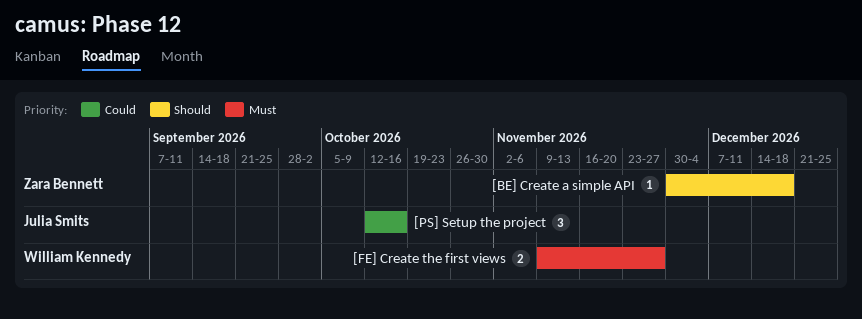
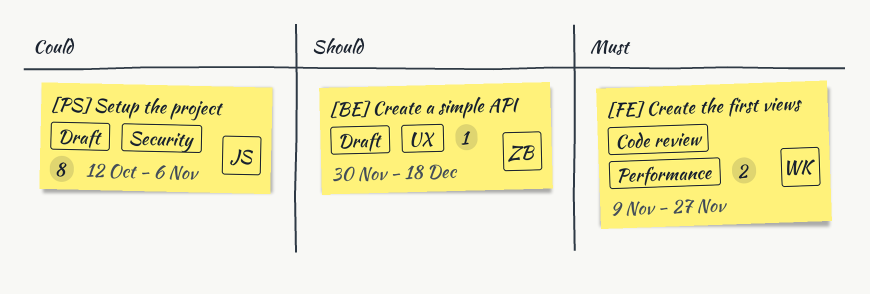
[PS] Setup the project, estimate: 3 -> 8
[PS] Setup the project, due: Oct 16 -> Nov 6

